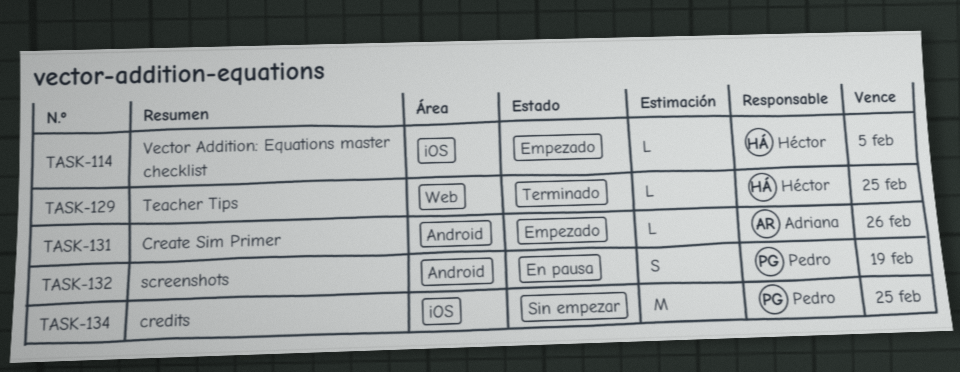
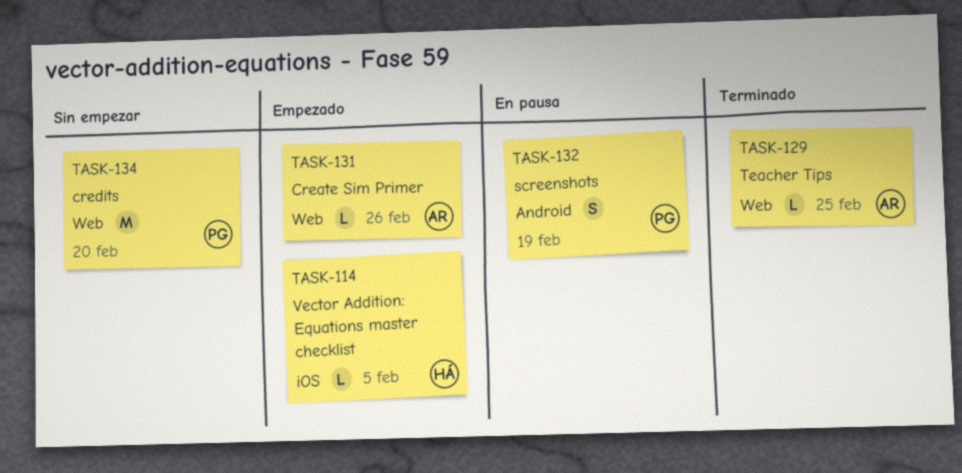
TASK-129, owner: Héctor -> Adriana
TASK-131, label: Android -> Web
TASK-134, label: iOS -> Web
TASK-134, due: Feb 25 -> Feb 20

